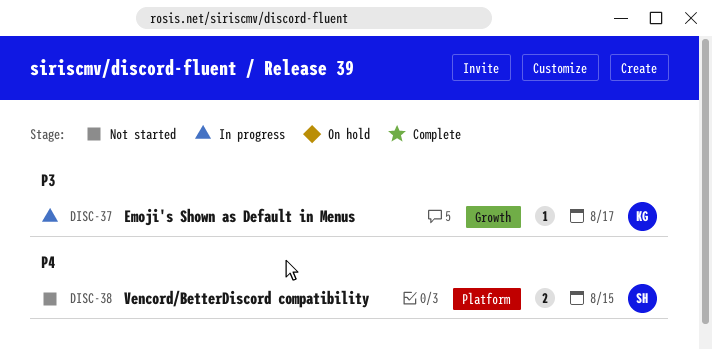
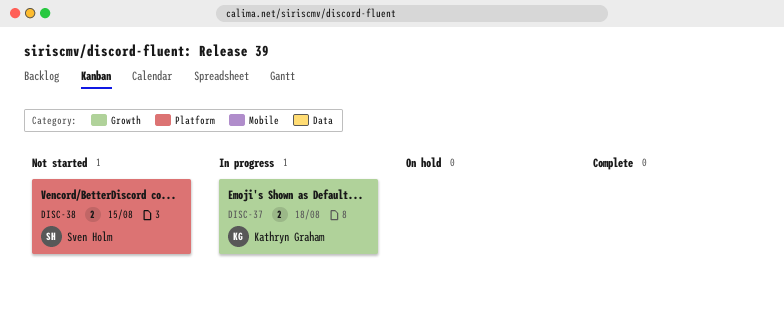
DISC-37, estimate: 1 -> 2
DISC-37, due: Aug 17 -> Aug 18

